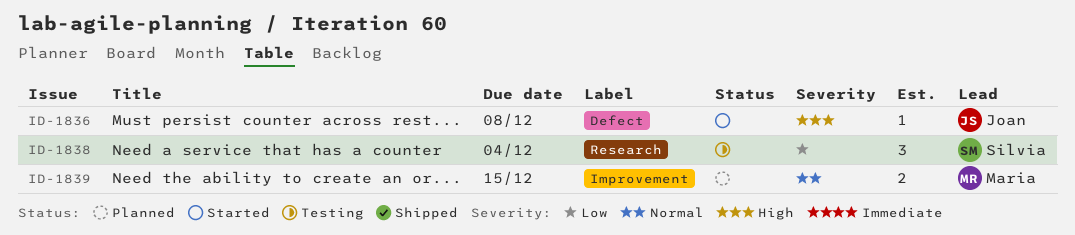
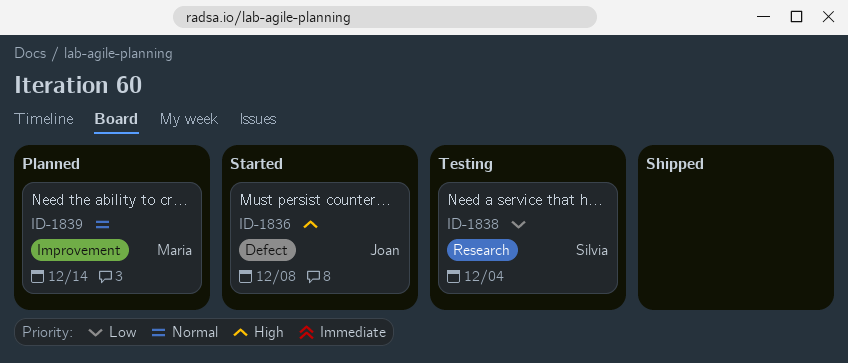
ID-1839, due: Dec 15 -> Dec 14

